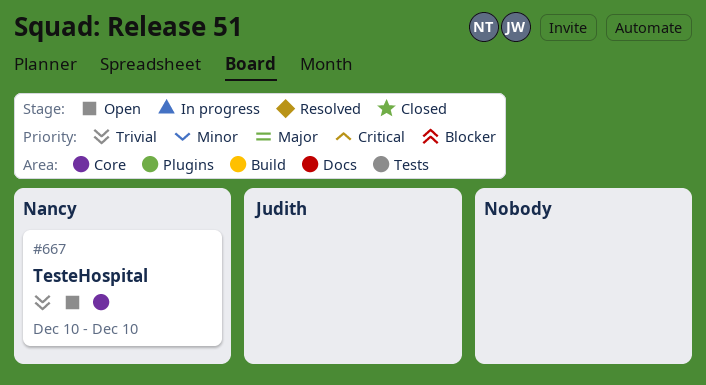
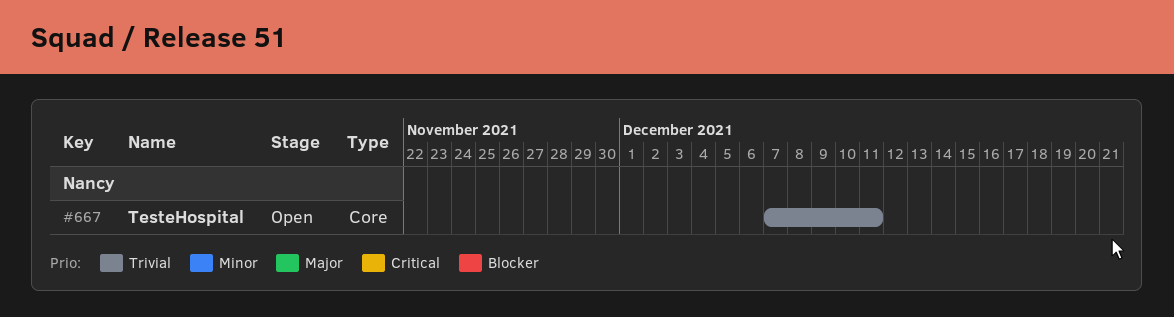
#667, start: Dec 10 -> Dec 7
#667, due: Dec 10 -> Dec 11

